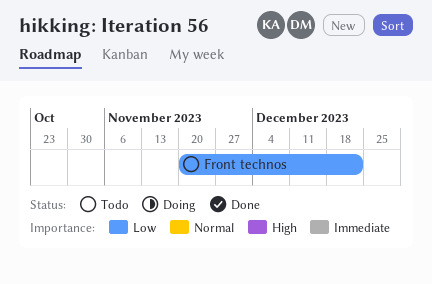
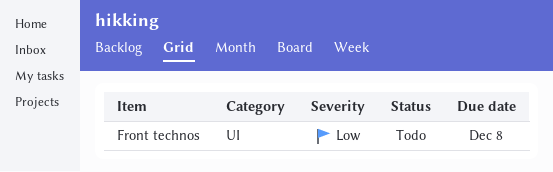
Front technos, due: Dec 22 -> Dec 8

